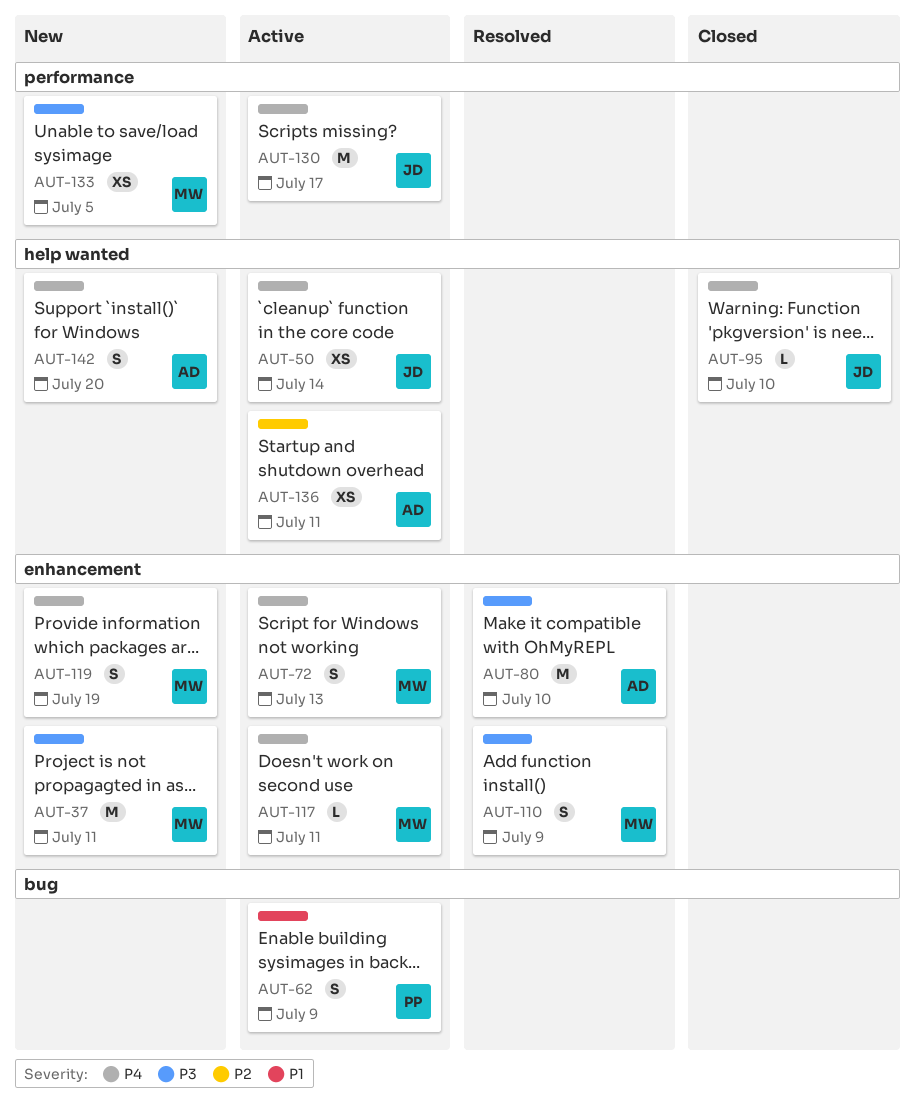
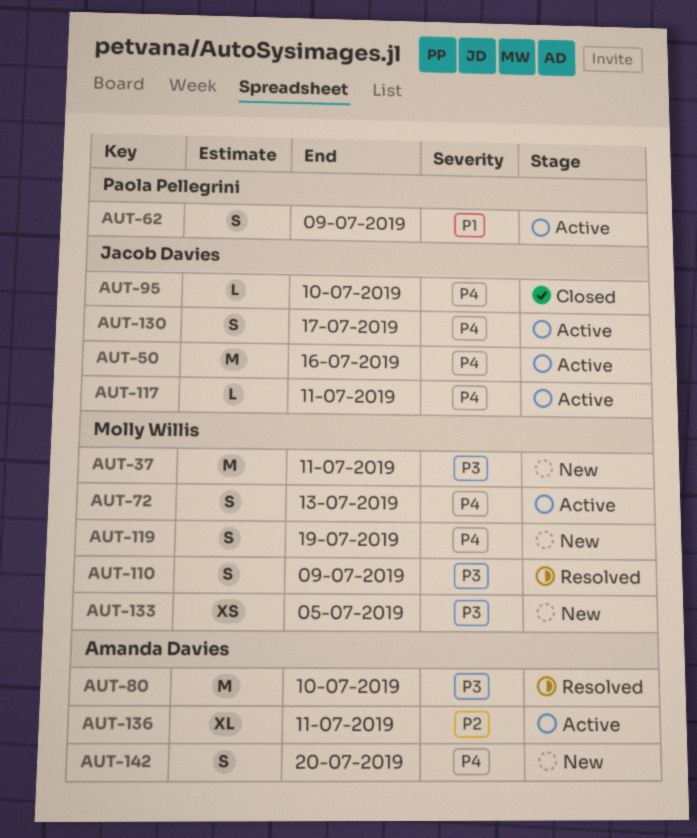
AUT-50, estimate: XS -> M
AUT-50, due: Jul 14 -> Jul 16
AUT-117, owner: Molly Willis -> Jacob Davies
AUT-130, estimate: M -> S
AUT-136, estimate: XS -> XL

